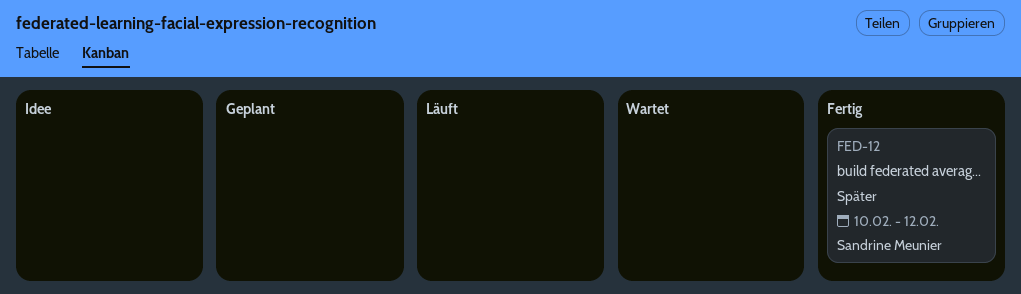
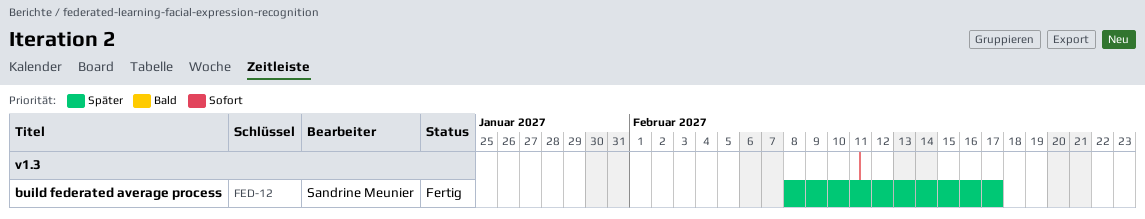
FED-12, start: Feb 10 -> Feb 8
FED-12, due: Feb 12 -> Feb 17

